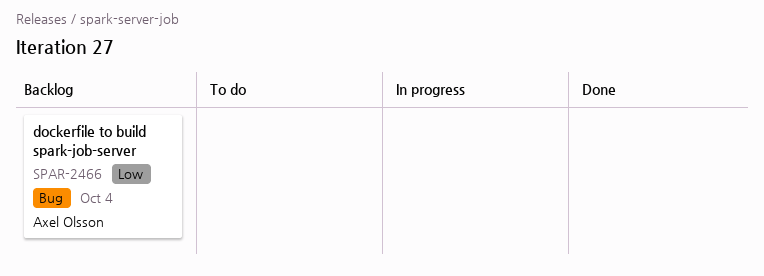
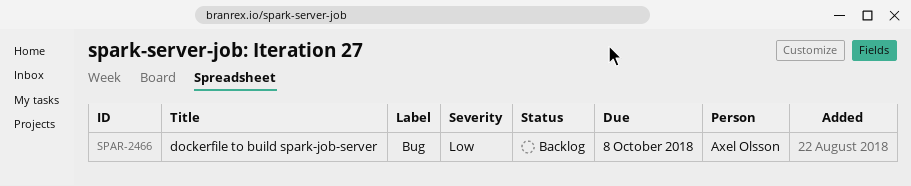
SPAR-2466, due: Oct 4 -> Oct 8

